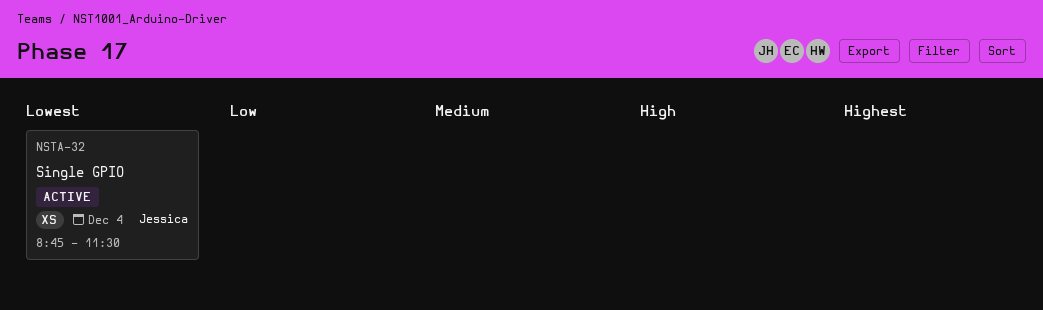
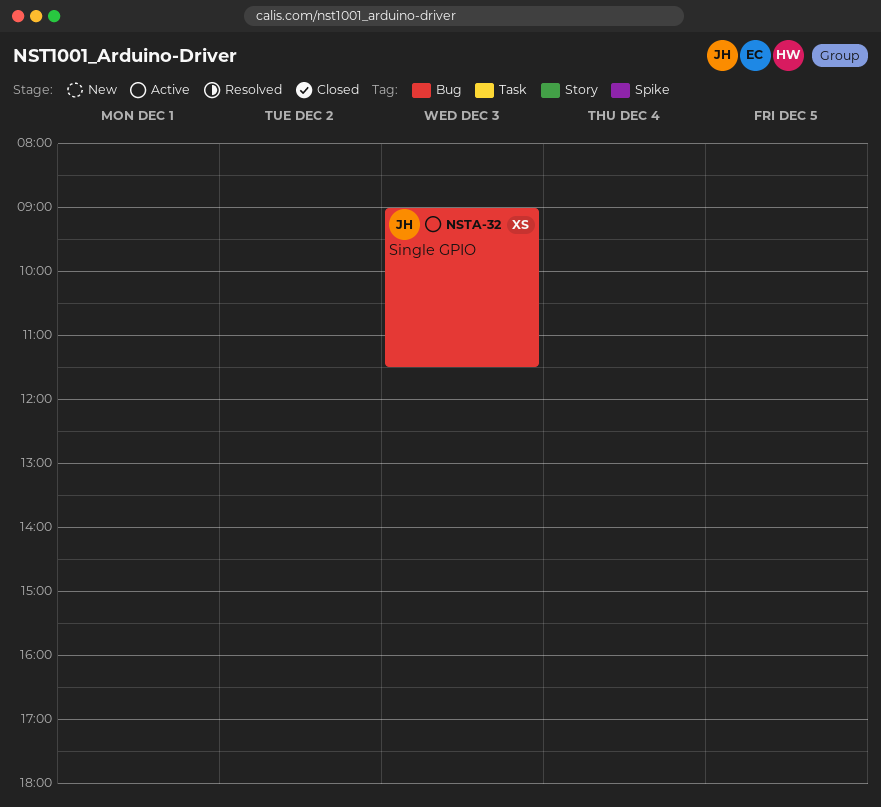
NSTA-32, day: Dec 4 -> Dec 3
NSTA-32, begins: 08:45 -> 09:00

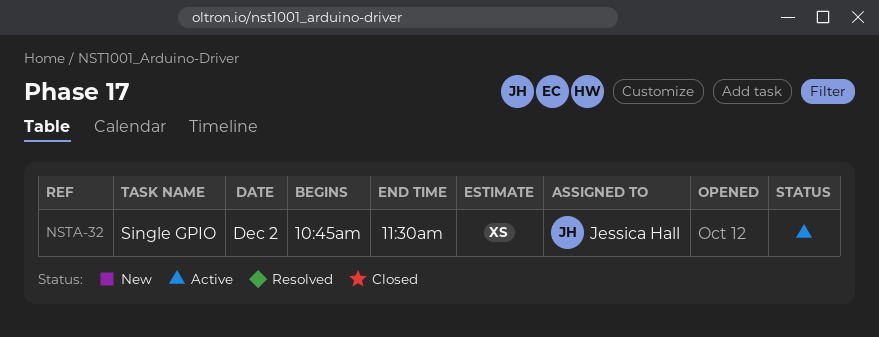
NSTA-32, day: Dec 3 -> Dec 2
NSTA-32, begins: 09:00 -> 10:45

